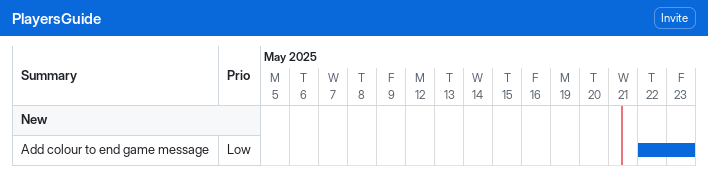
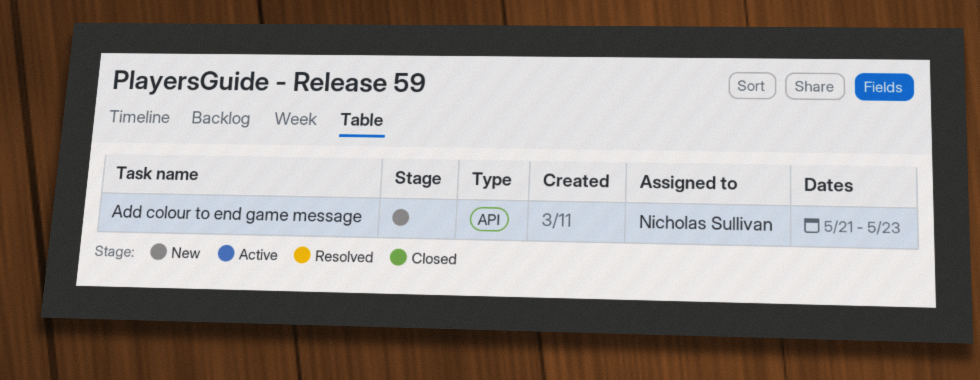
Add colour to end game message, start: May 22 -> May 21

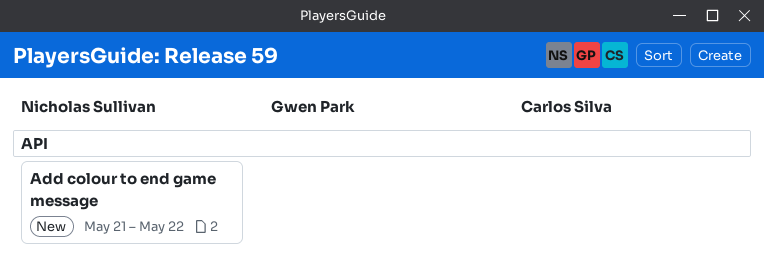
Add colour to end game message, due: May 23 -> May 22

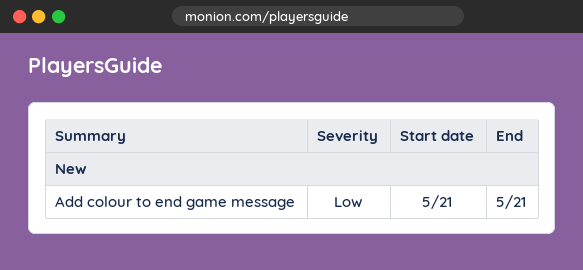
Add colour to end game message, due: May 22 -> May 21

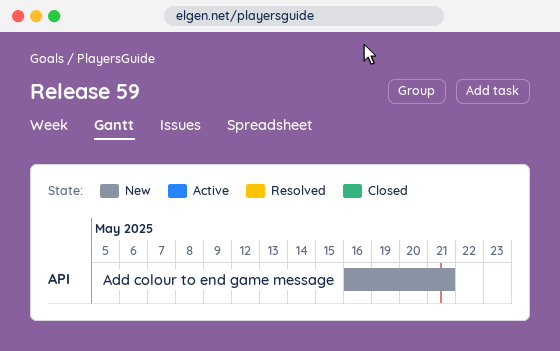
Add colour to end game message, start: May 21 -> May 16

